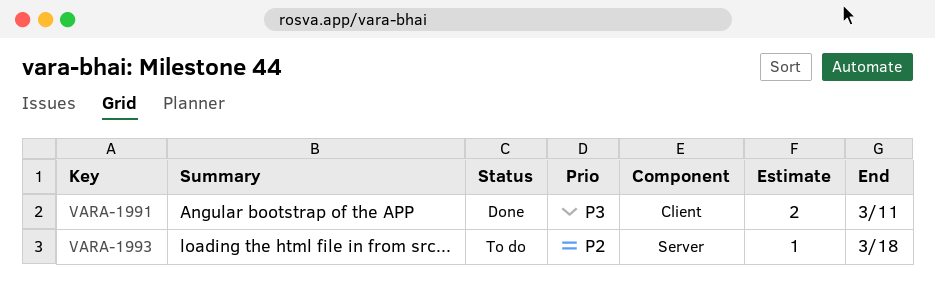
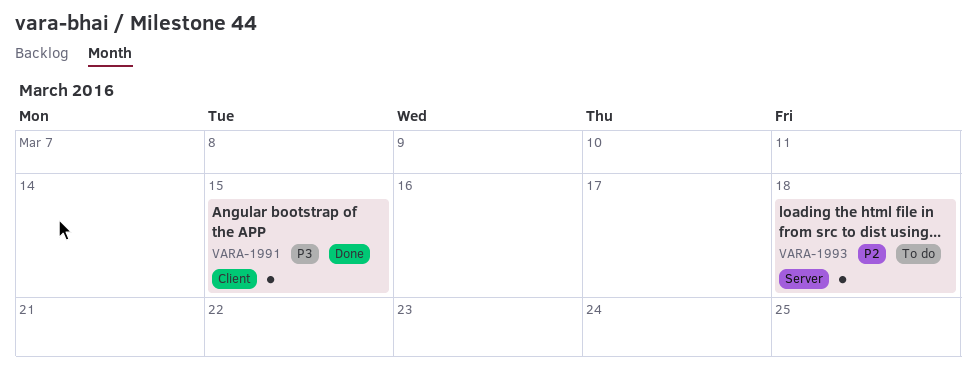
VARA-1991, estimate: 2 -> 1
VARA-1991, due: Mar 11 -> Mar 15

